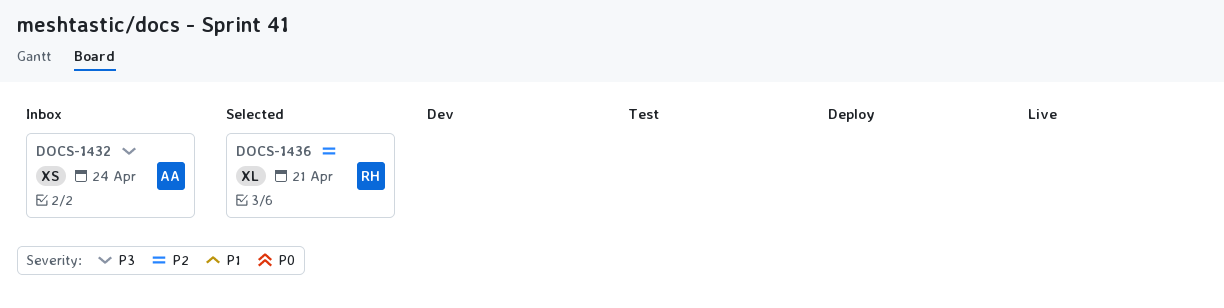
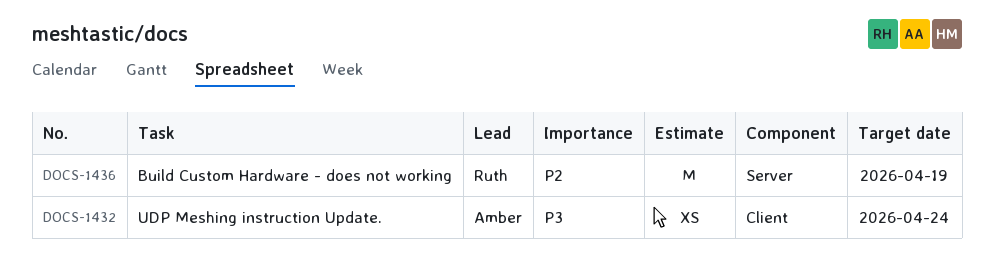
DOCS-1436, estimate: XL -> M
DOCS-1436, due: Apr 21 -> Apr 19

